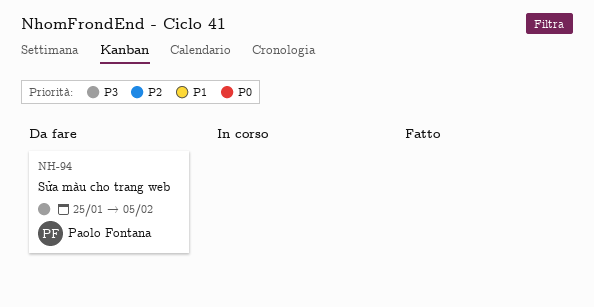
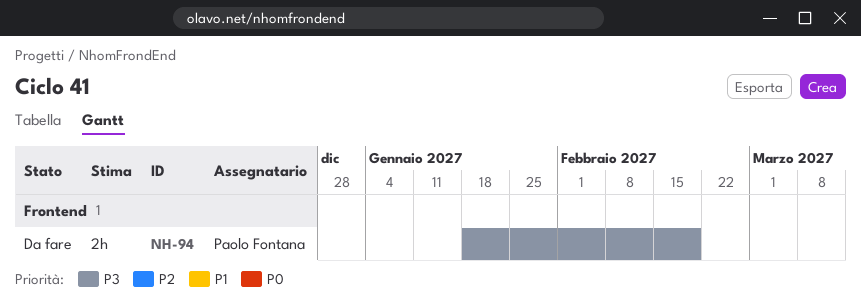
NH-94, start: Jan 25 -> Jan 18
NH-94, due: Feb 5 -> Feb 19

